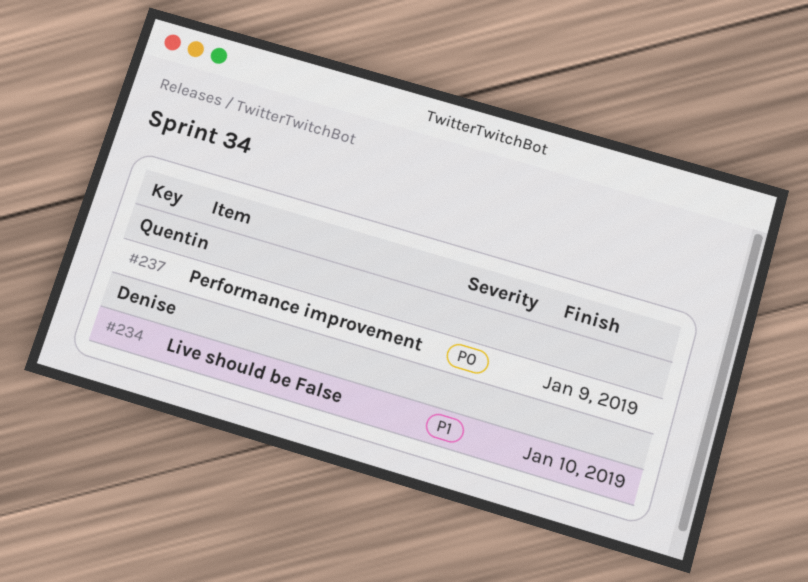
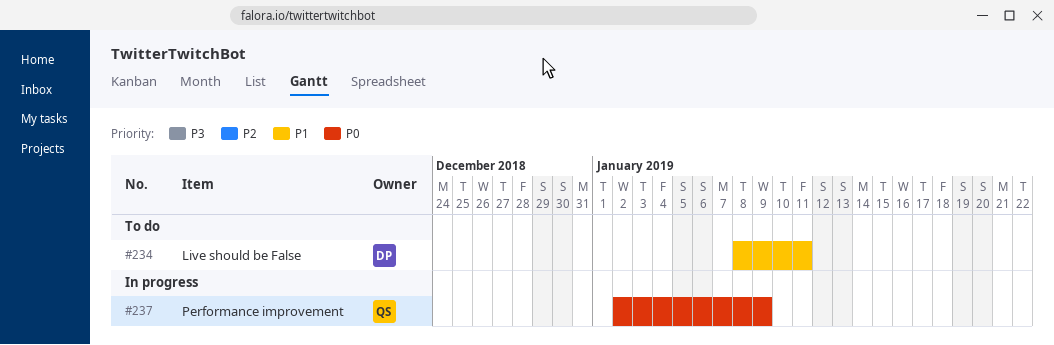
#234, due: Jan 10 -> Jan 11

